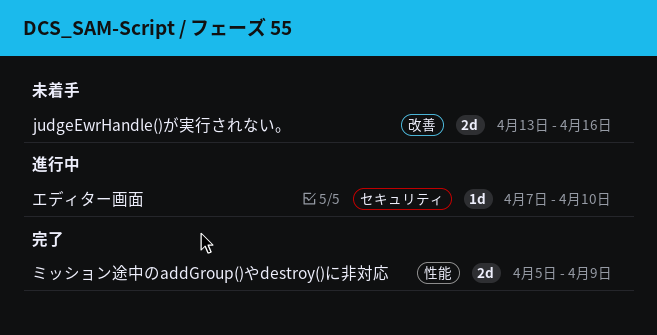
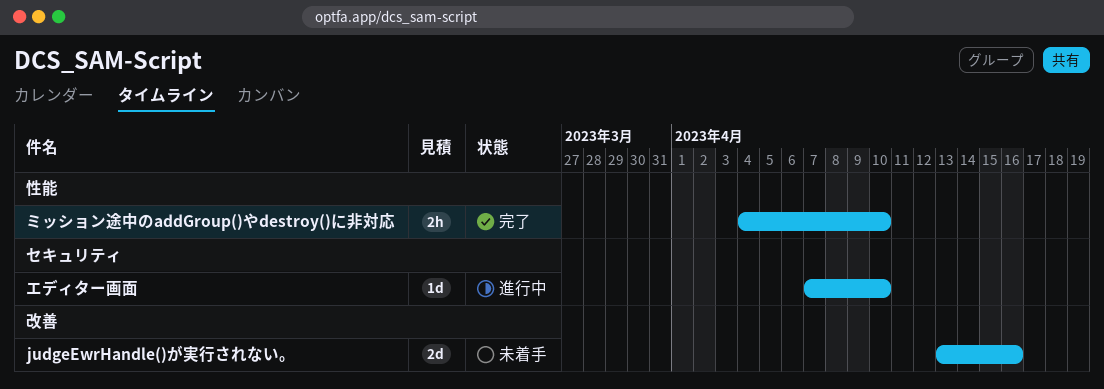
ミッション途中のaddGroup()やdestroy()に非対応, estimate: 2d -> 2h
ミッション途中のaddGroup()やdestroy()に非対応, start: Apr 5 -> Apr 4
ミッション途中のaddGroup()やdestroy()に非対応, due: Apr 9 -> Apr 10

